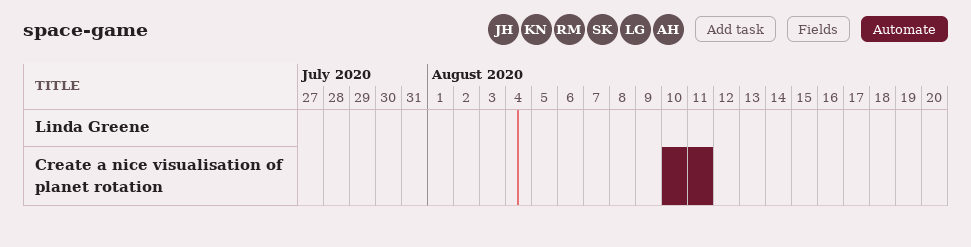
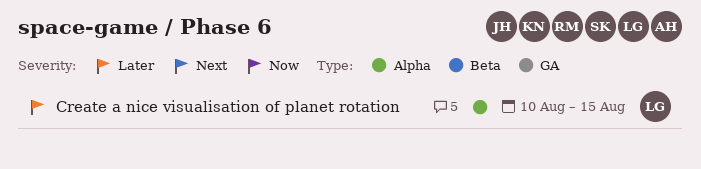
Create a nice visualisation of planet rotation, due: Aug 11 -> Aug 15

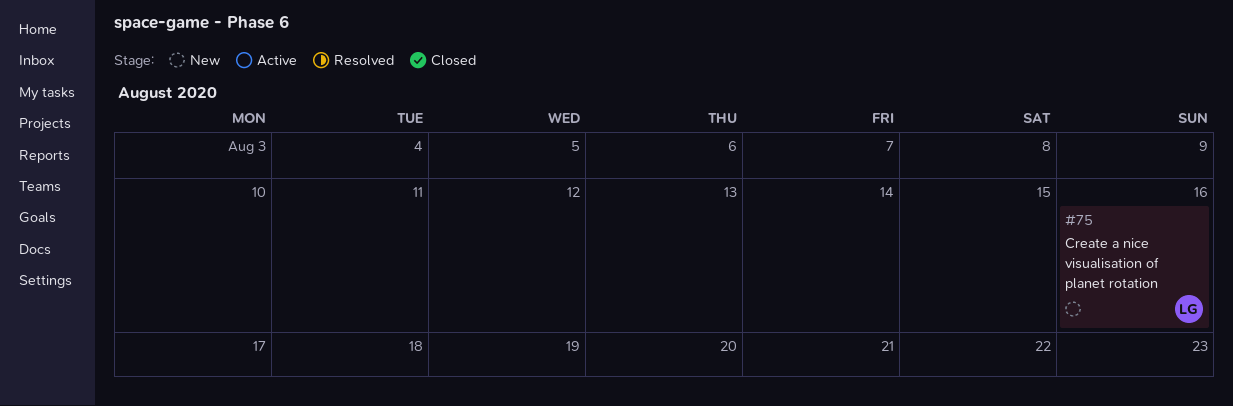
Create a nice visualisation of planet rotation, due: Aug 15 -> Aug 16

